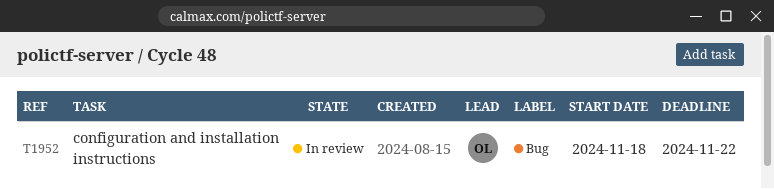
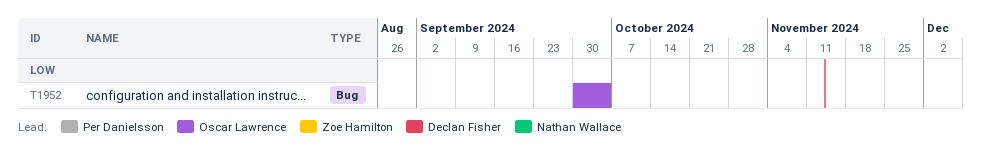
T1952, start: Nov 18 -> Sep 30
T1952, due: Nov 22 -> Oct 4

